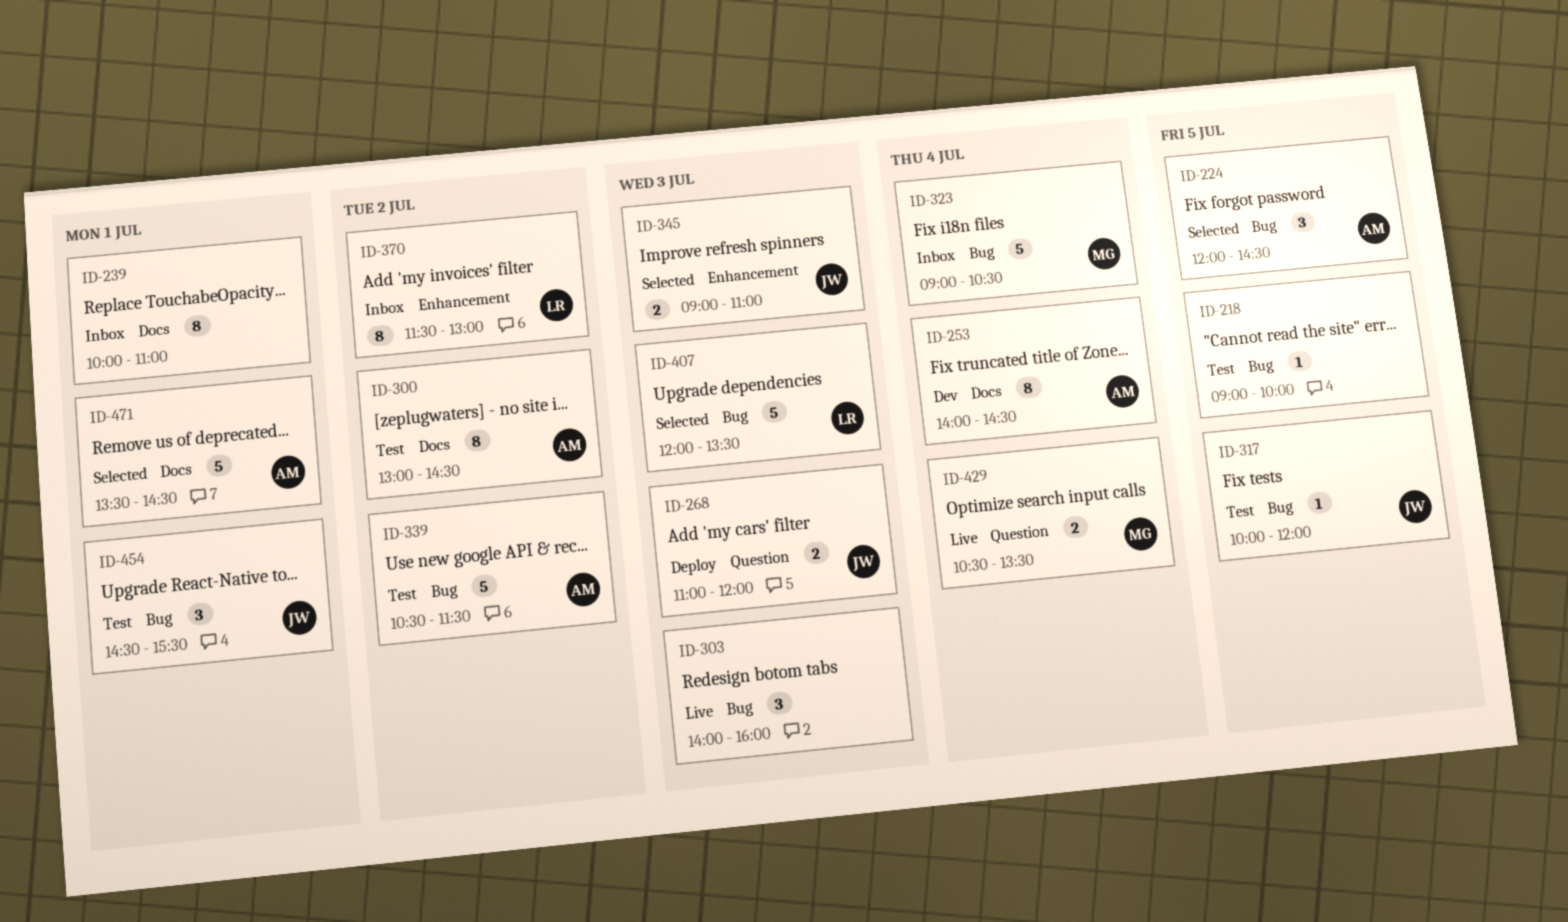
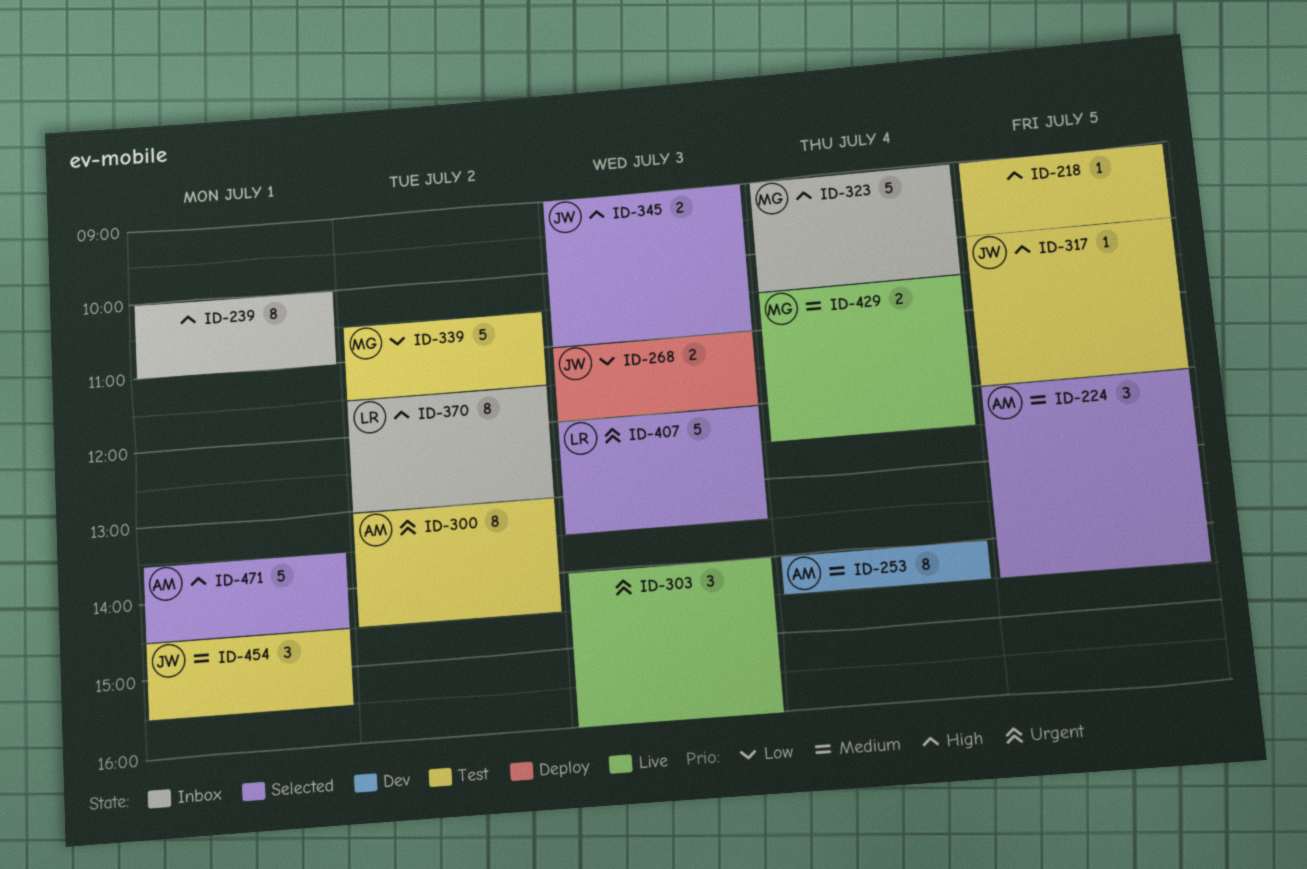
ID-339, owner: AM -> MG
ID-429, ends: 13:30 -> 12:30

